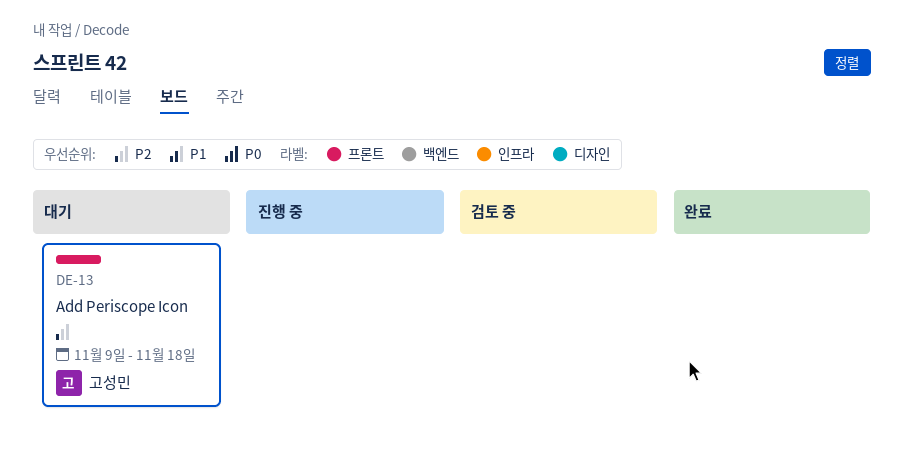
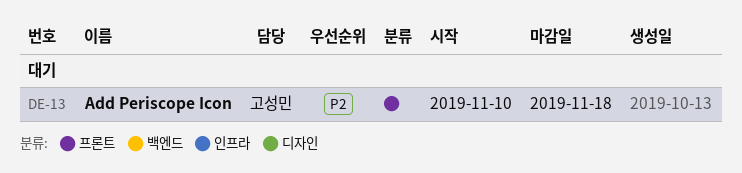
DE-13, start: Nov 9 -> Nov 10

